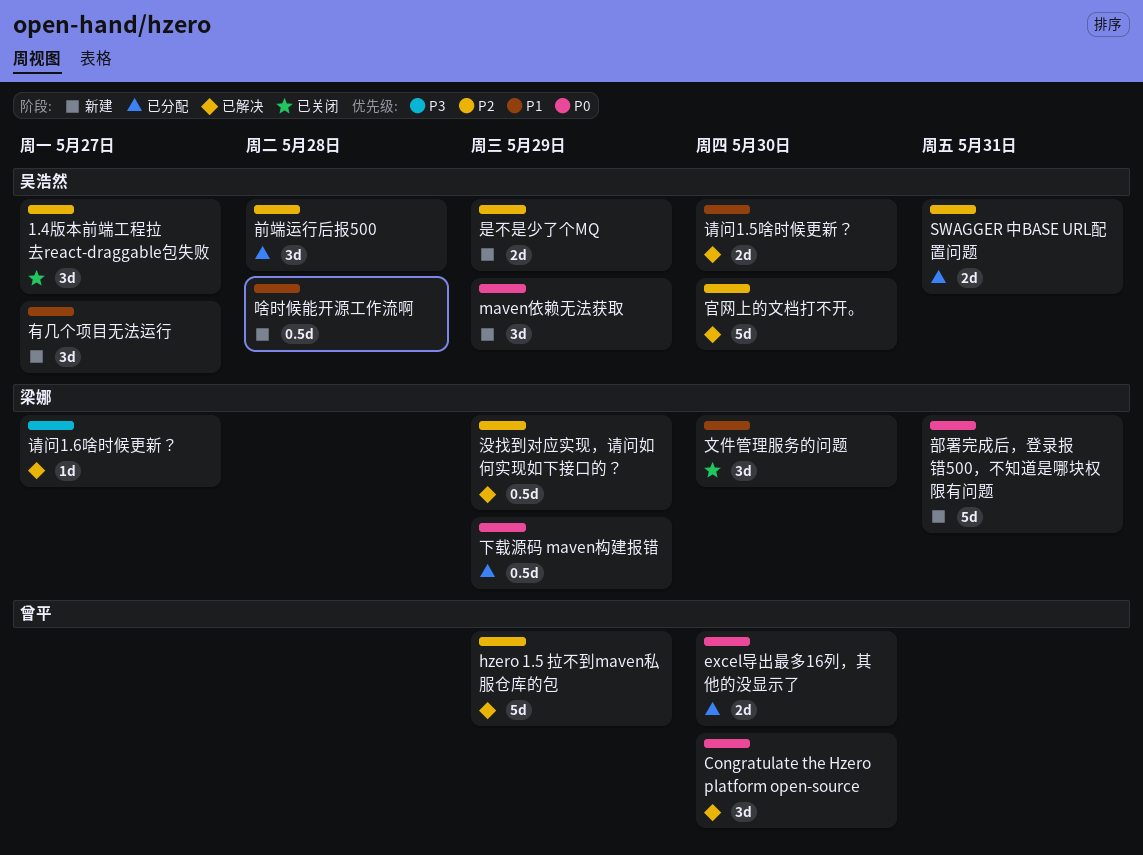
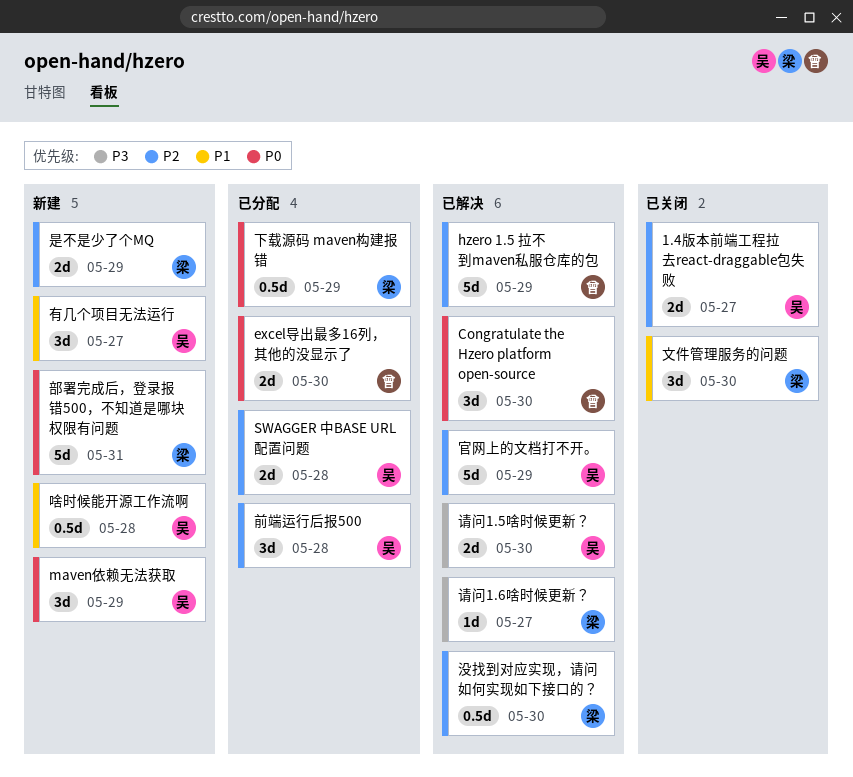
1.4版本前端工程拉去react-draggable包失败, estimate: 3d -> 2d
SWAGGER 中BASE URL配置问题, due: May 31 -> May 28
官网上的文档打不开。, due: May 30 -> May 29
是不是少了个MQ, owner: 吴浩然 -> 梁娜
没找到对应实现，请问如何实现如下接口的？, due: May 29 -> May 30
请问1.5啥时候更新？, priority: P1 -> P3

